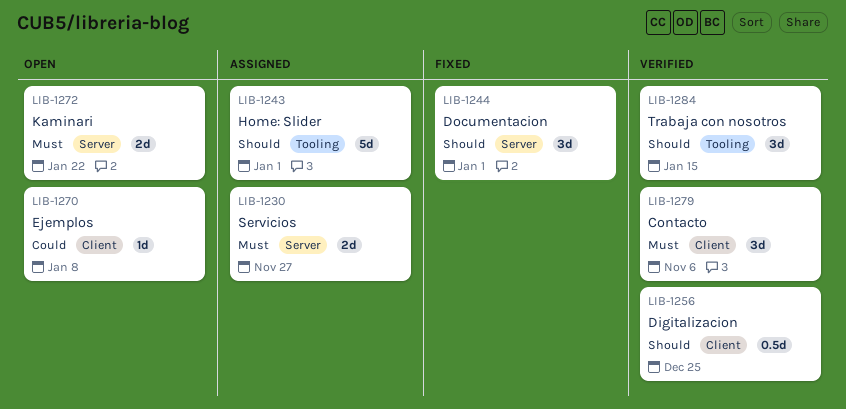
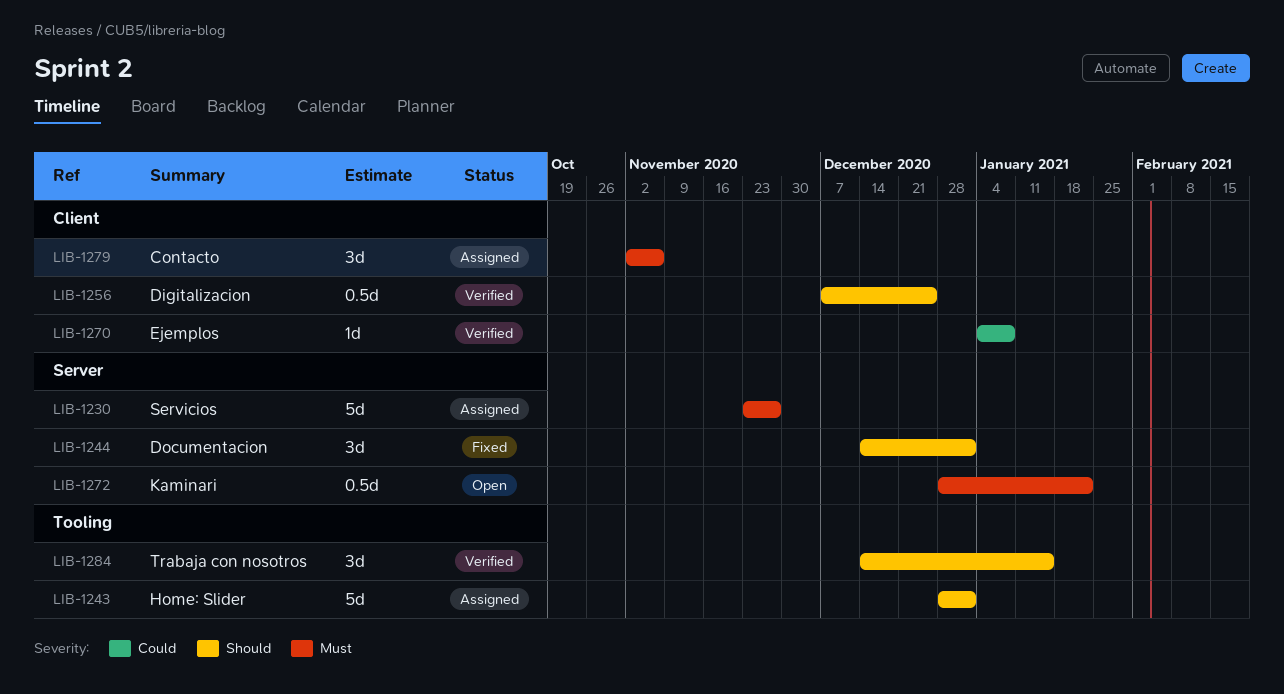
LIB-1230, estimate: 2d -> 5d
LIB-1270, status: Open -> Verified
LIB-1272, estimate: 2d -> 0.5d
LIB-1279, status: Verified -> Assigned

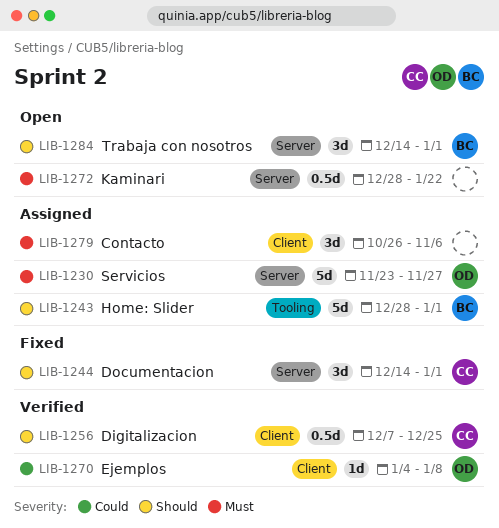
LIB-1279, start: Nov 2 -> Oct 26
LIB-1284, status: Verified -> Open
LIB-1284, label: Tooling -> Server
LIB-1284, due: Jan 15 -> Jan 1

